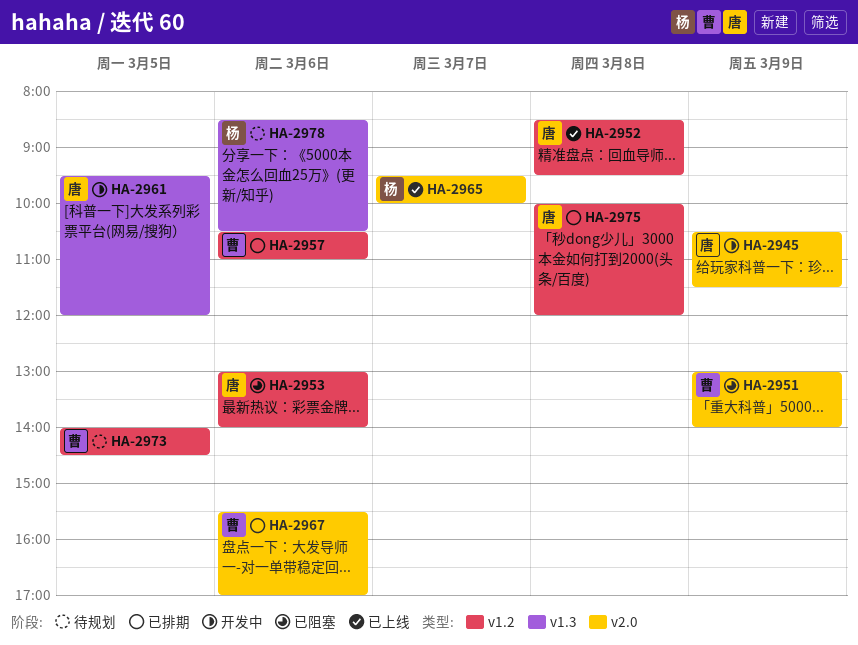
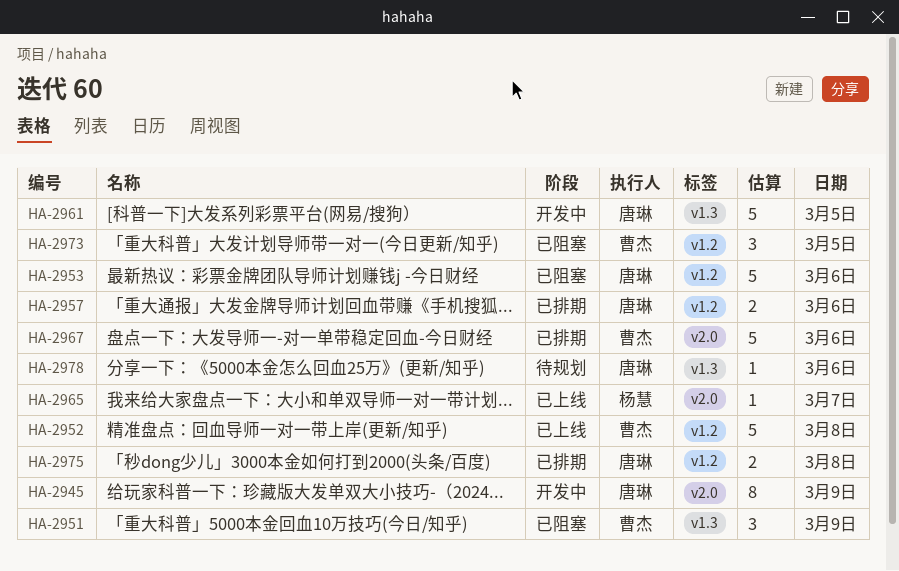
HA-2951, label: v2.0 -> v1.3
HA-2952, owner: 唐琳 -> 曹杰
HA-2957, owner: 曹杰 -> 唐琳
HA-2973, status: 待规划 -> 已阻塞
HA-2978, owner: 杨慧 -> 唐琳

